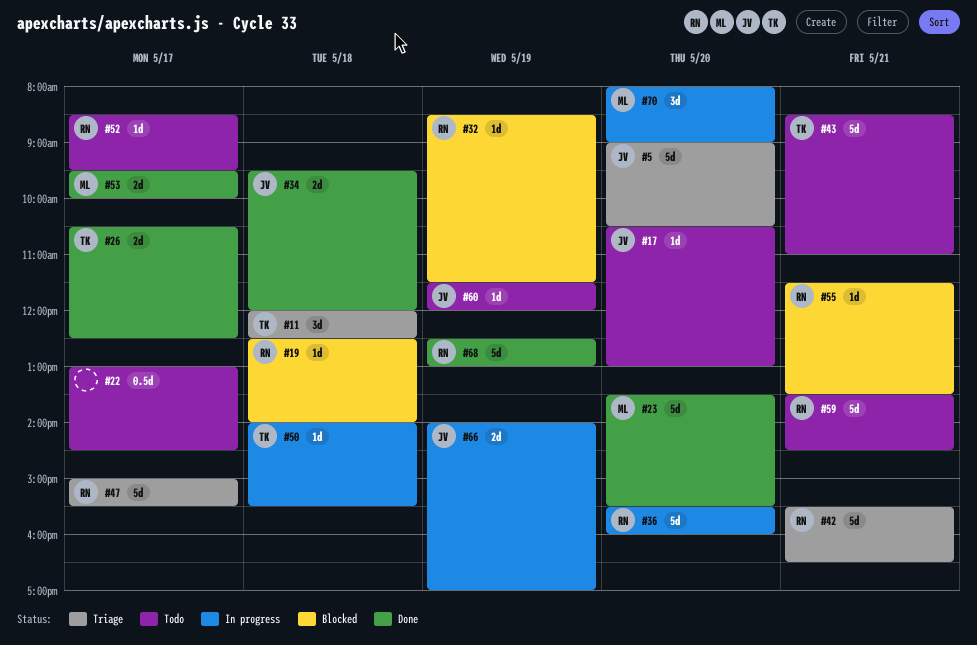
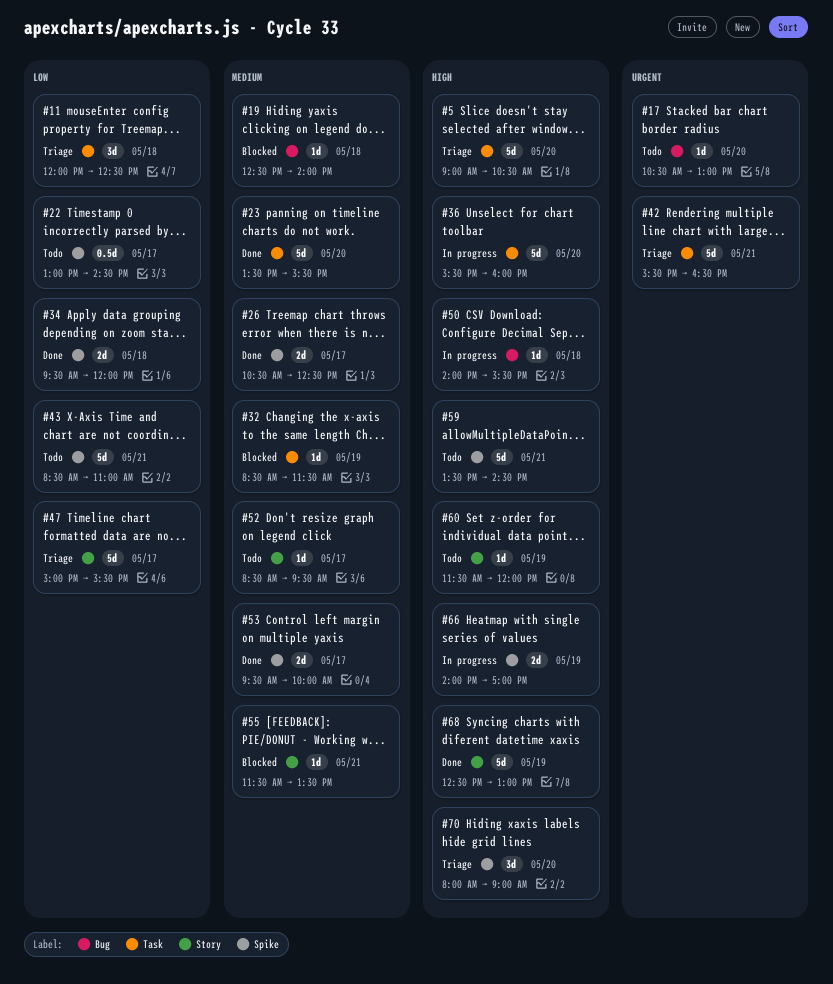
#70, status: In progress -> Triage

